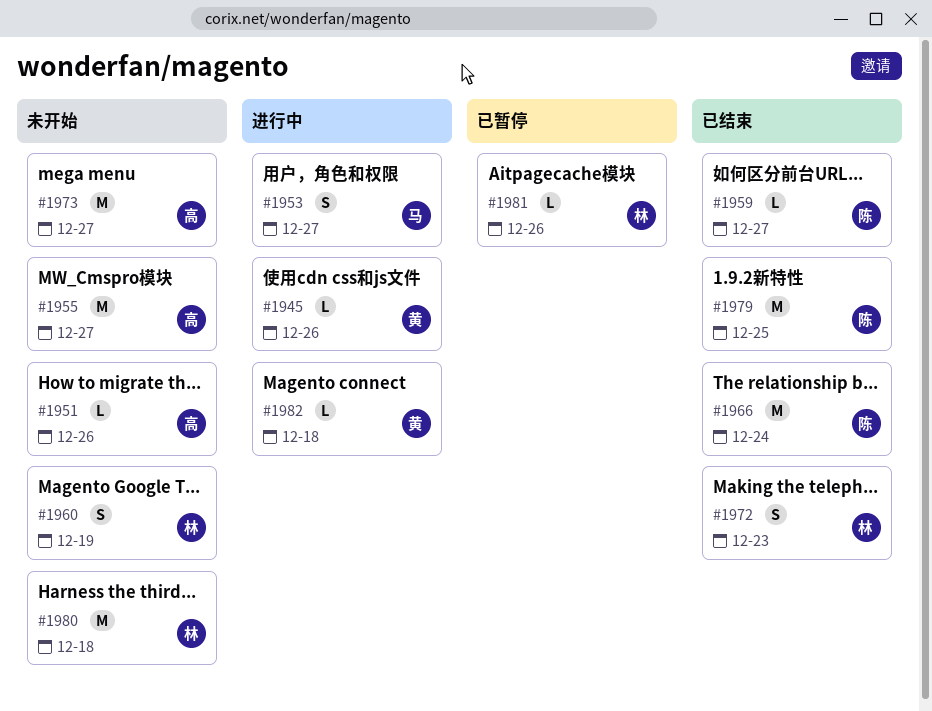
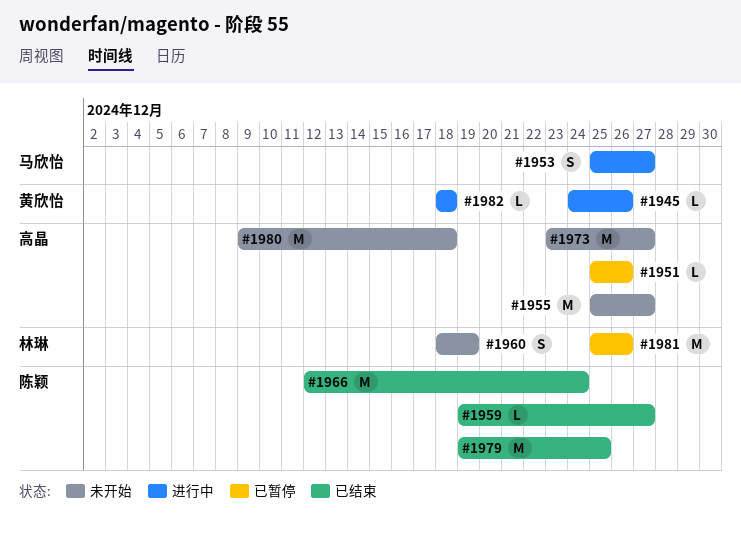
#1951, status: 未开始 -> 已暂停
#1972: present -> none
#1980, owner: 林琳 -> 高晶
#1981, estimate: L -> M

